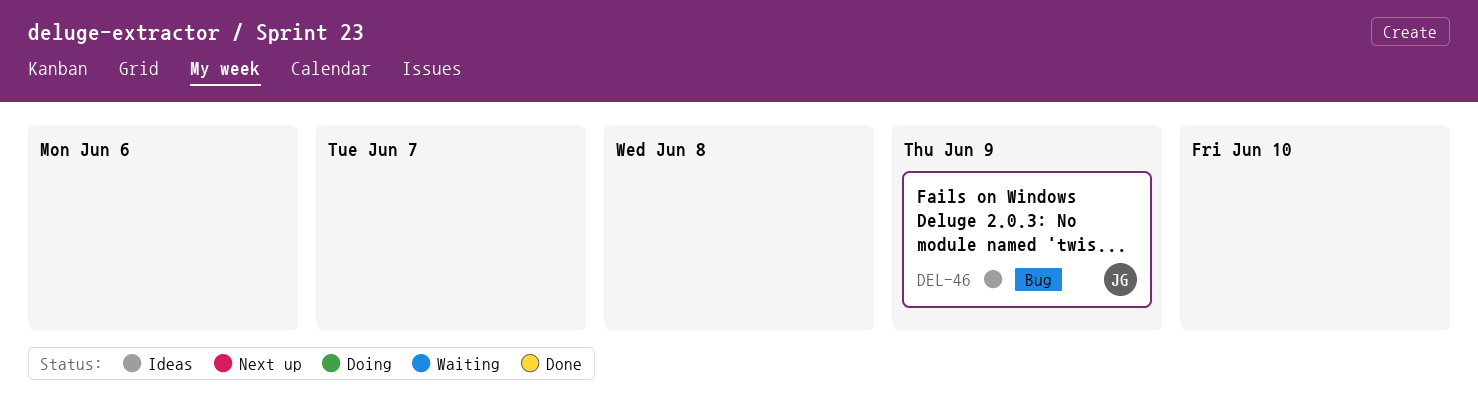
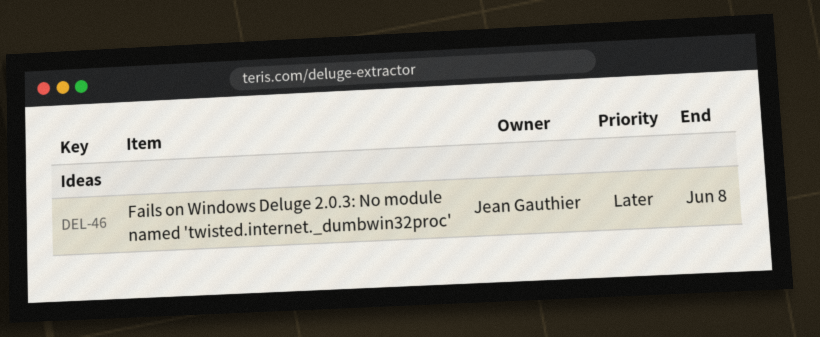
DEL-46, due: Jun 9 -> Jun 8

